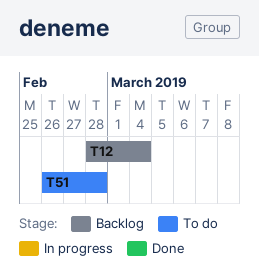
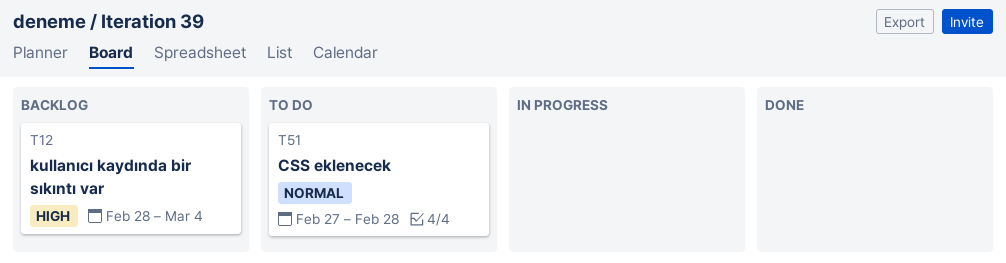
T51, start: Feb 26 -> Feb 27

